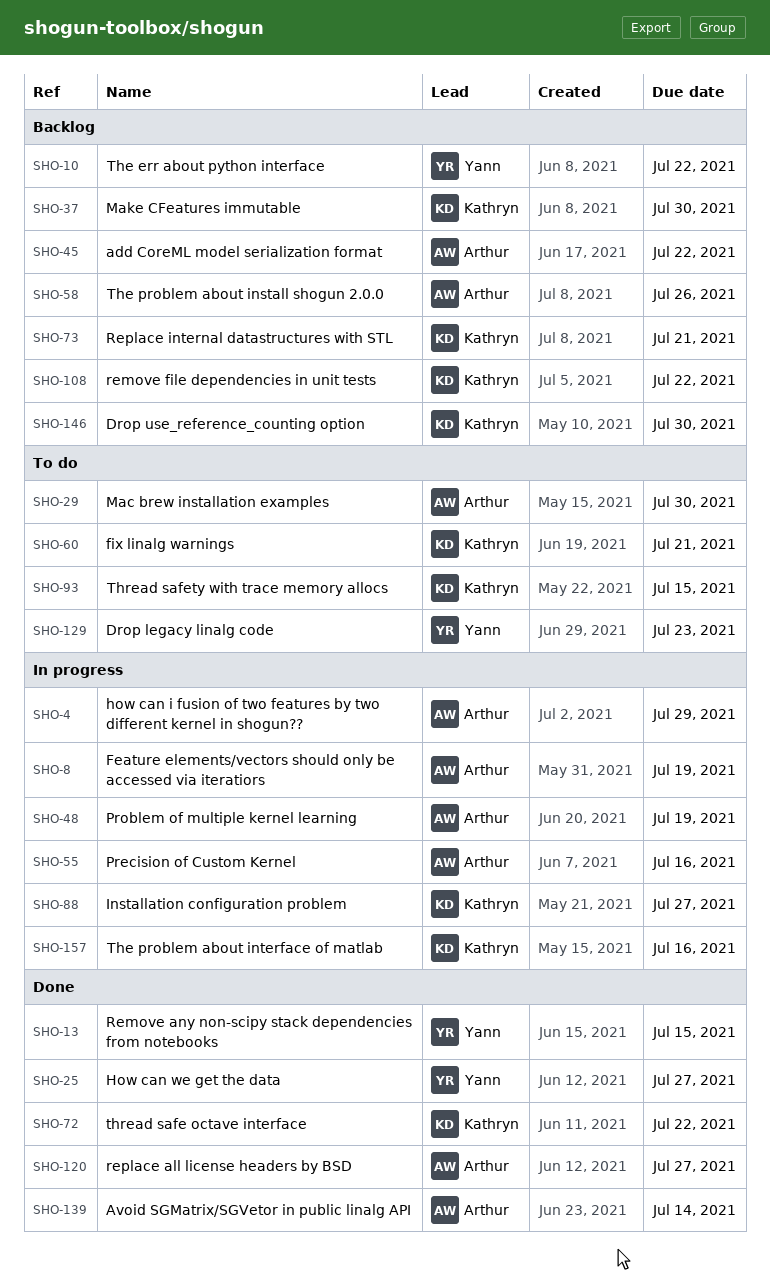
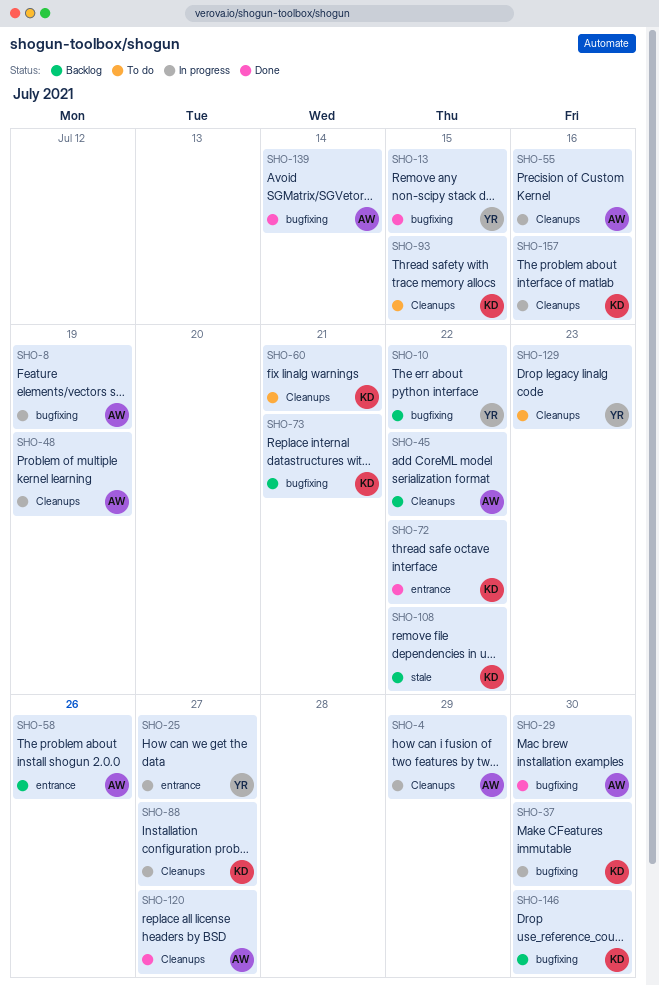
SHO-25, status: Done -> In progress
SHO-29, status: To do -> Done
SHO-37, status: Backlog -> In progress

